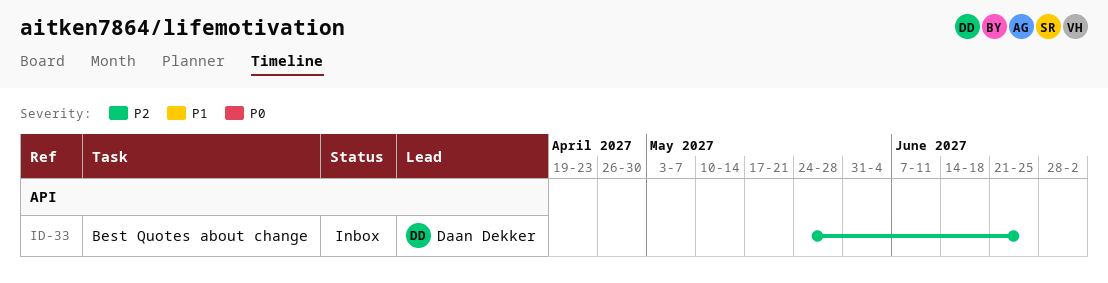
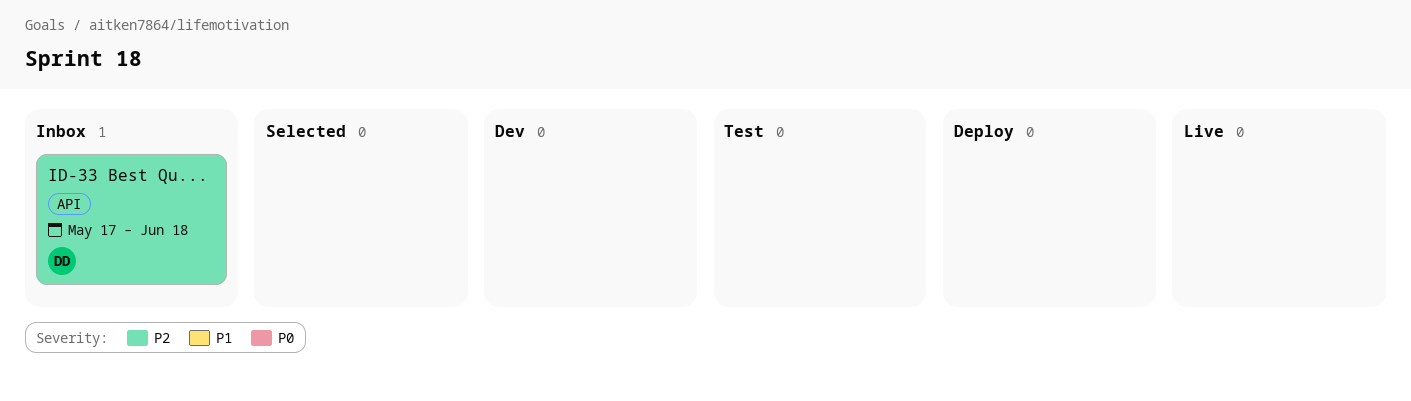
ID-33, start: May 24 -> May 17
ID-33, due: Jun 25 -> Jun 18

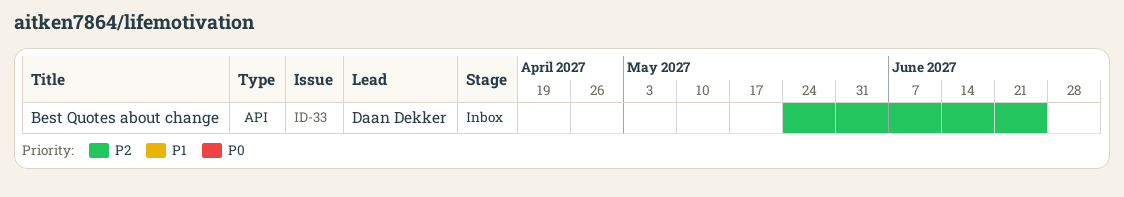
ID-33, start: May 17 -> May 24
ID-33, due: Jun 18 -> Jun 25

